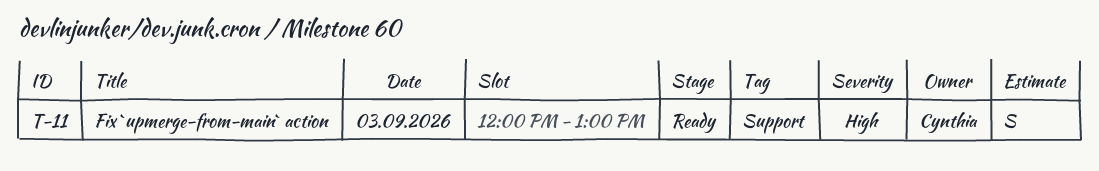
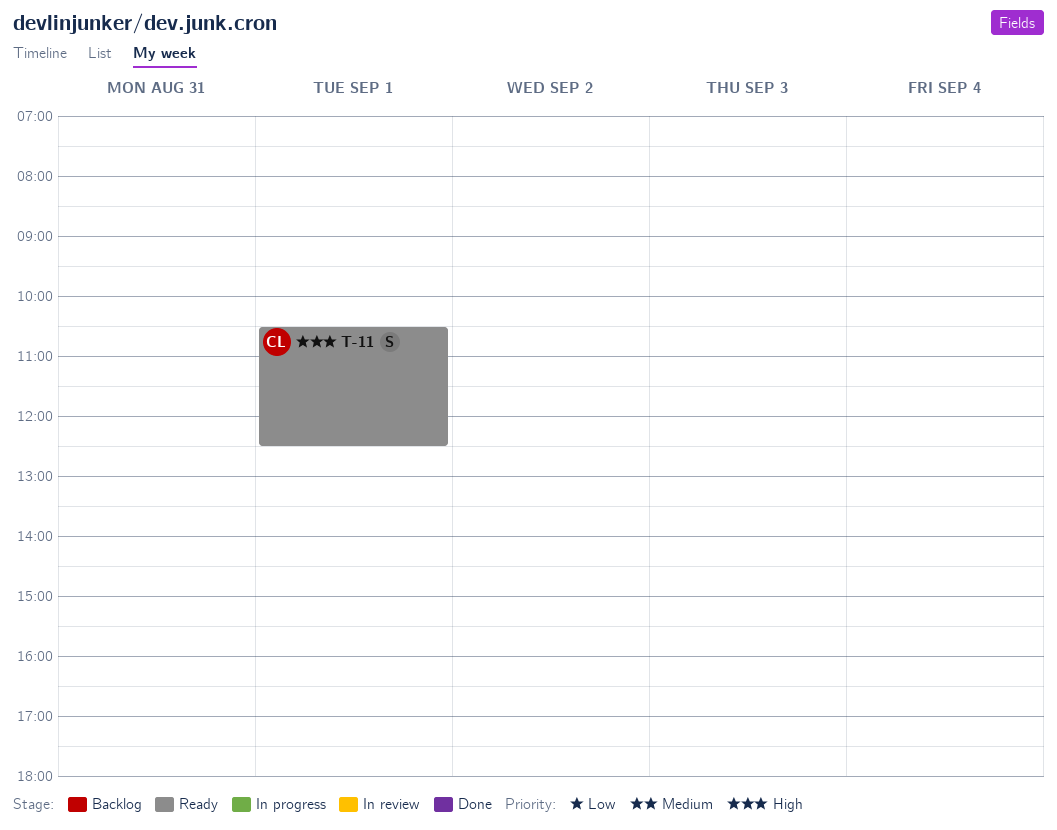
T-11, day: Sep 3 -> Sep 1
T-11, begins: 12:00 -> 10:30
T-11, ends: 13:00 -> 12:30

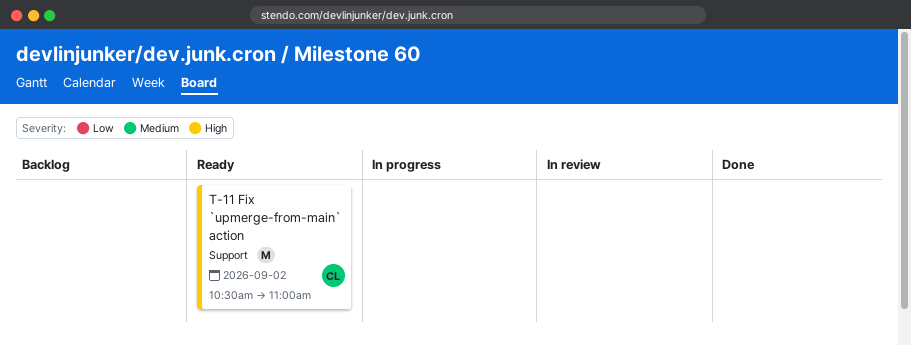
T-11, estimate: S -> M
T-11, day: Sep 1 -> Sep 2
T-11, ends: 12:30 -> 11:00

